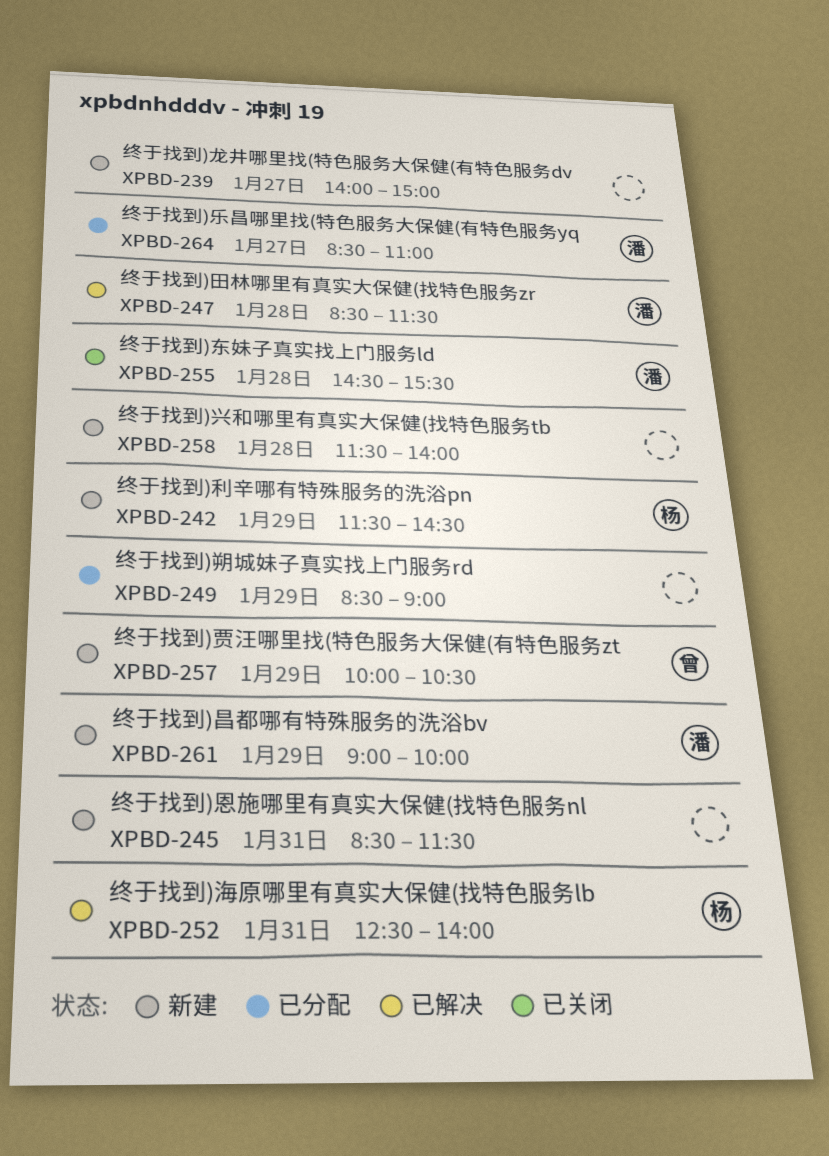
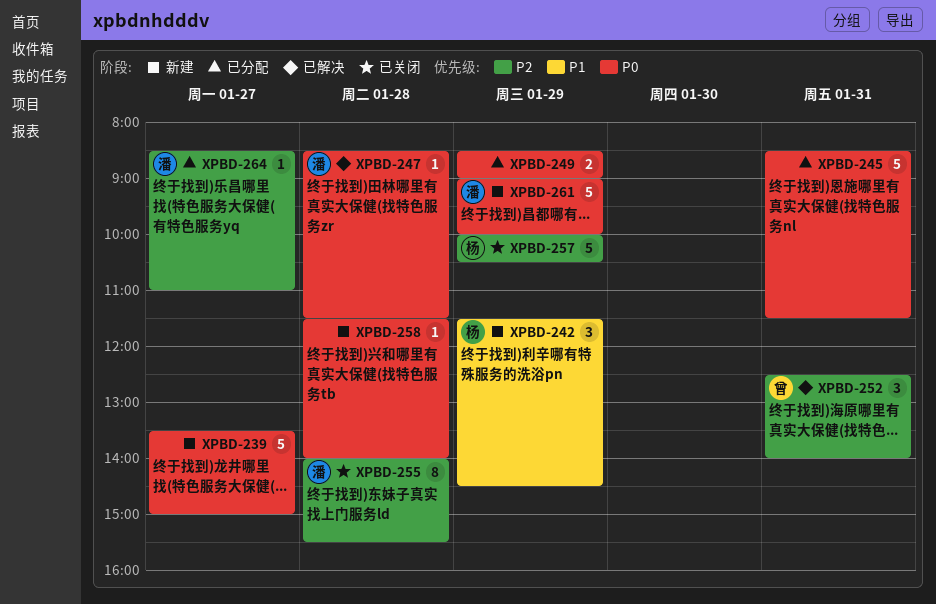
XPBD-239, begins: 14:00 -> 13:30
XPBD-245, status: 新建 -> 已分配
XPBD-252, owner: 杨 -> 曾
XPBD-255, begins: 14:30 -> 14:00
XPBD-257, status: 新建 -> 已关闭
XPBD-257, owner: 曾 -> 杨

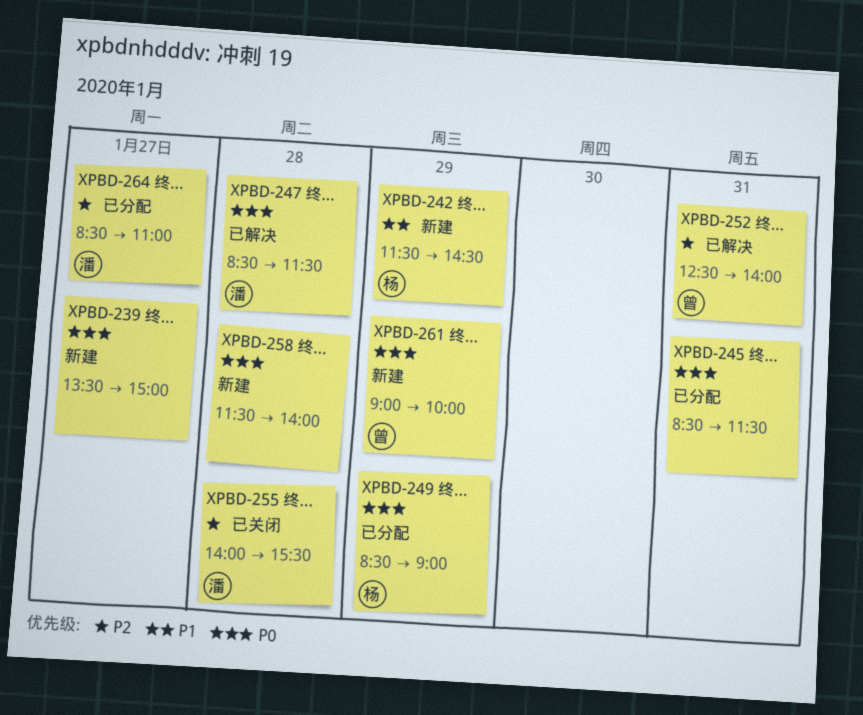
XPBD-249, owner: none -> 杨
XPBD-257: present -> none
XPBD-261, owner: 潘 -> 曾

